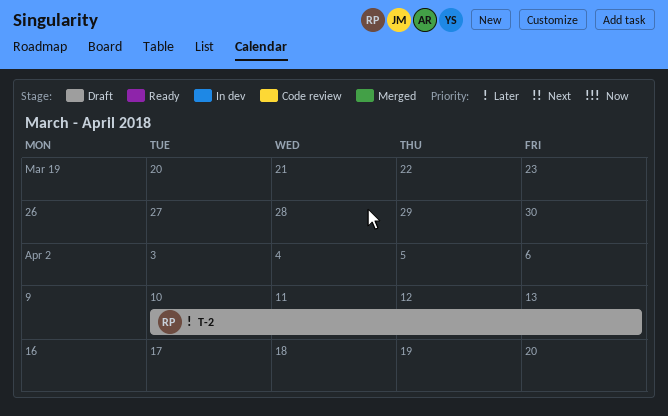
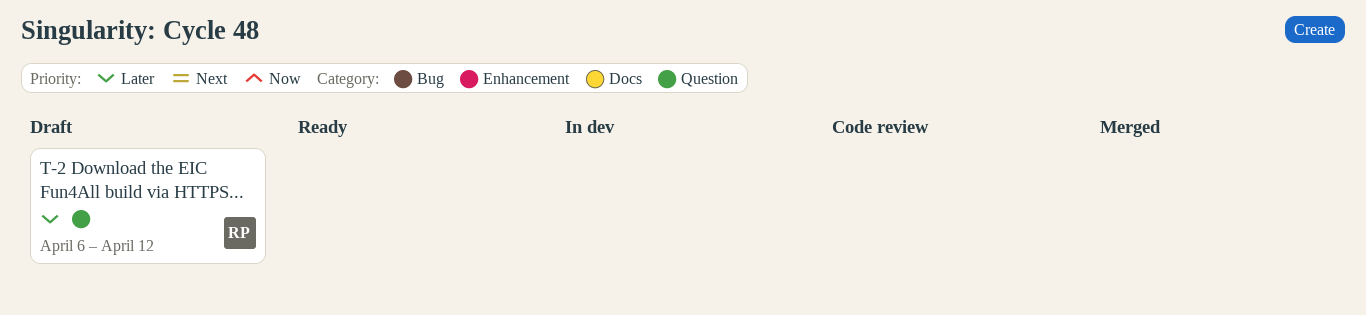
T-2, start: Apr 10 -> Apr 6
T-2, due: Apr 13 -> Apr 12

